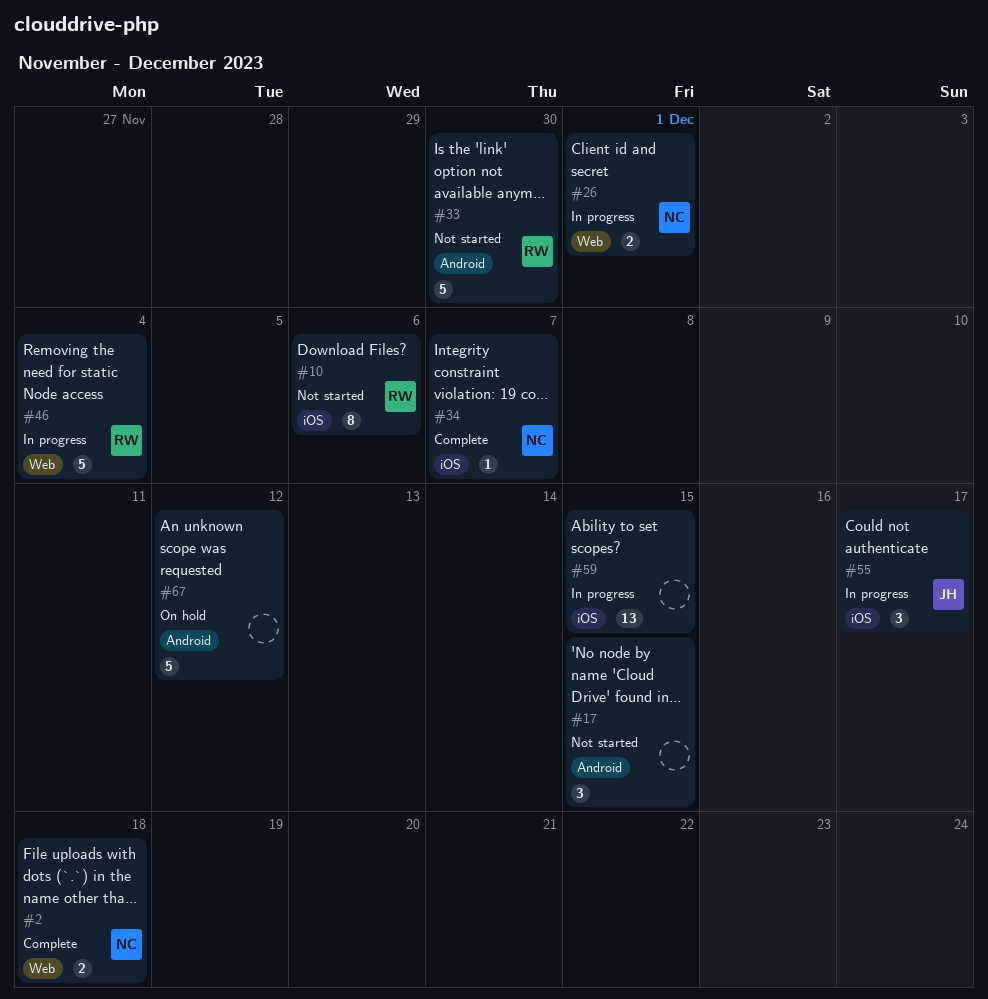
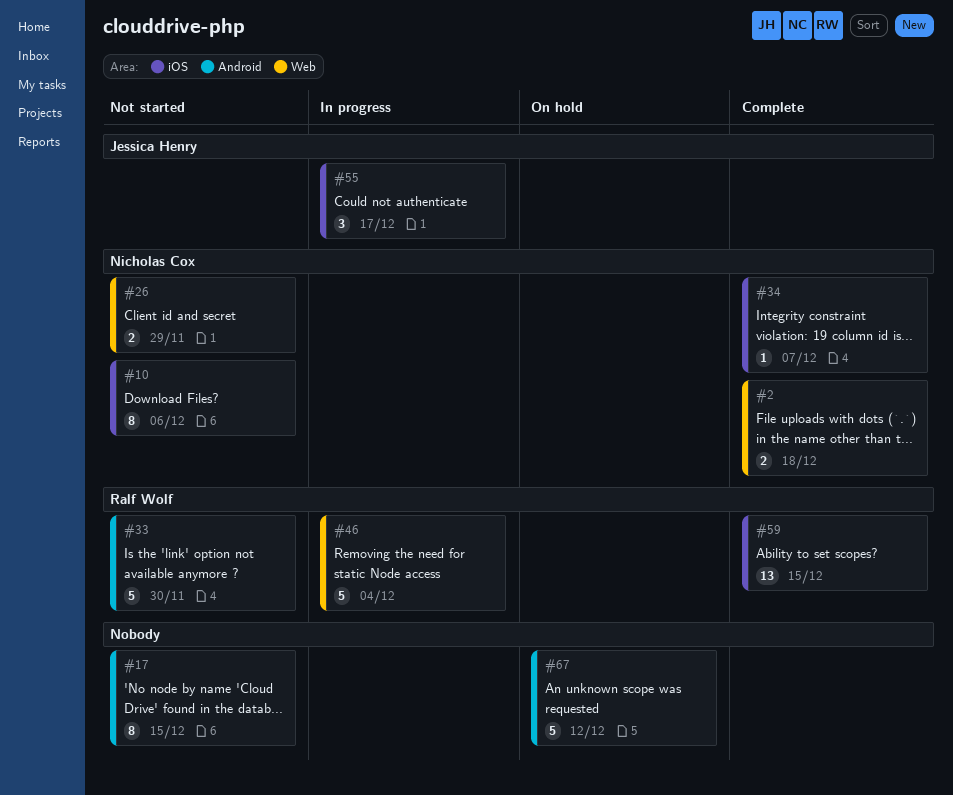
#10, owner: Ralf Wolf -> Nicholas Cox
#17, estimate: 3 -> 8
#26, status: In progress -> Not started
#26, due: Dec 1 -> Nov 29
#59, status: In progress -> Complete
#59, owner: none -> Ralf Wolf

